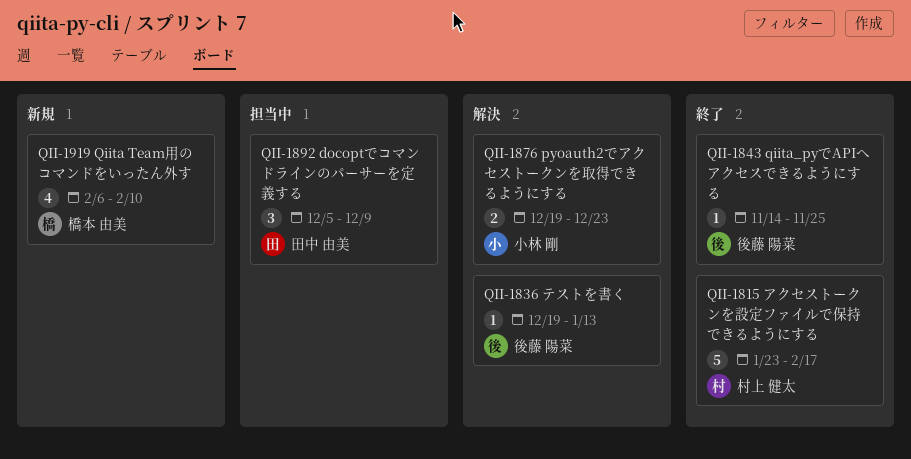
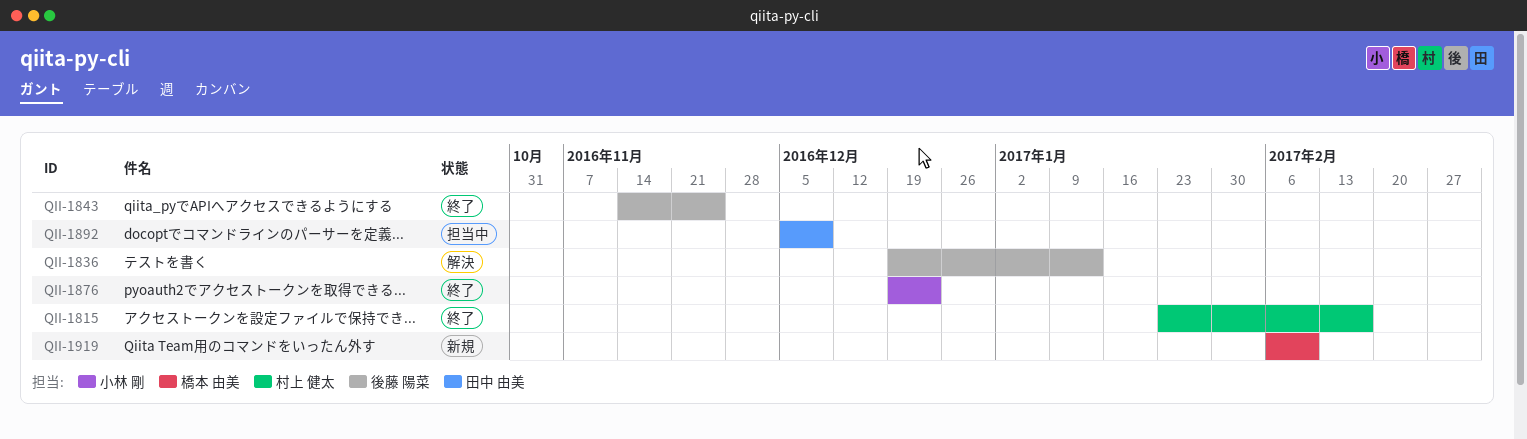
QII-1876, status: 解決 -> 終了

